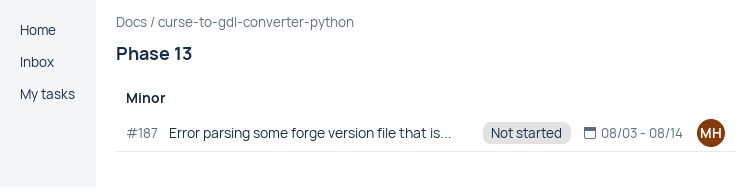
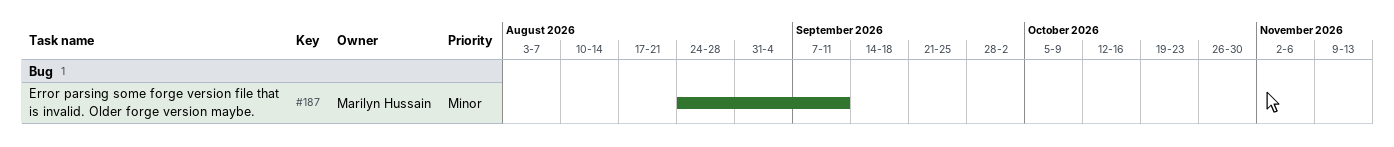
#187, start: Aug 3 -> Aug 24
#187, due: Aug 14 -> Sep 11

